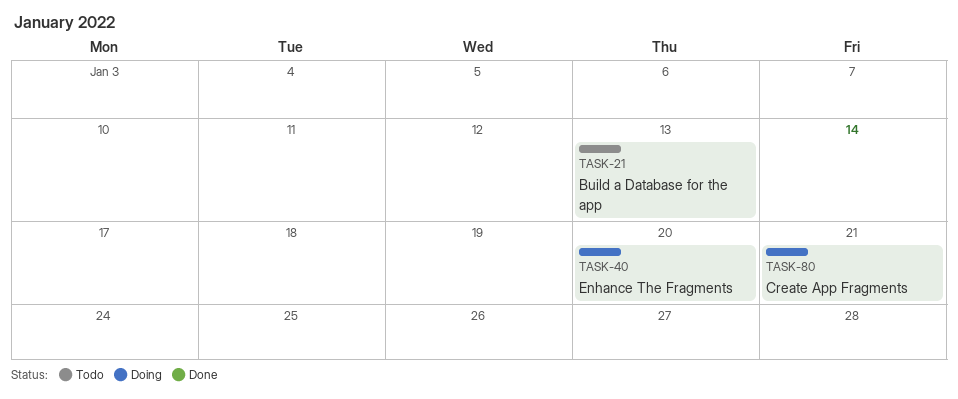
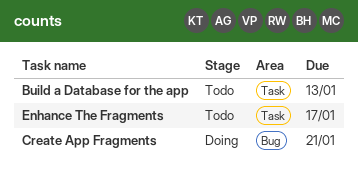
Enhance The Fragments, status: Doing -> Todo
Enhance The Fragments, due: Jan 20 -> Jan 17

